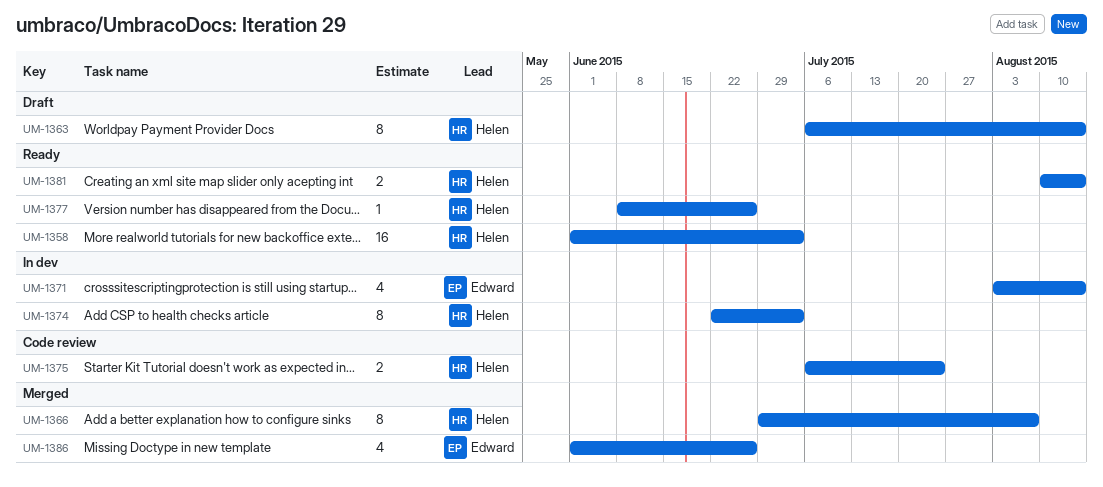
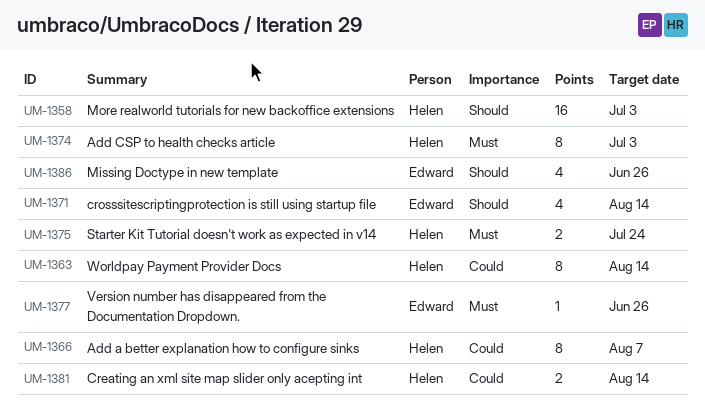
UM-1377, owner: Helen -> Edward

